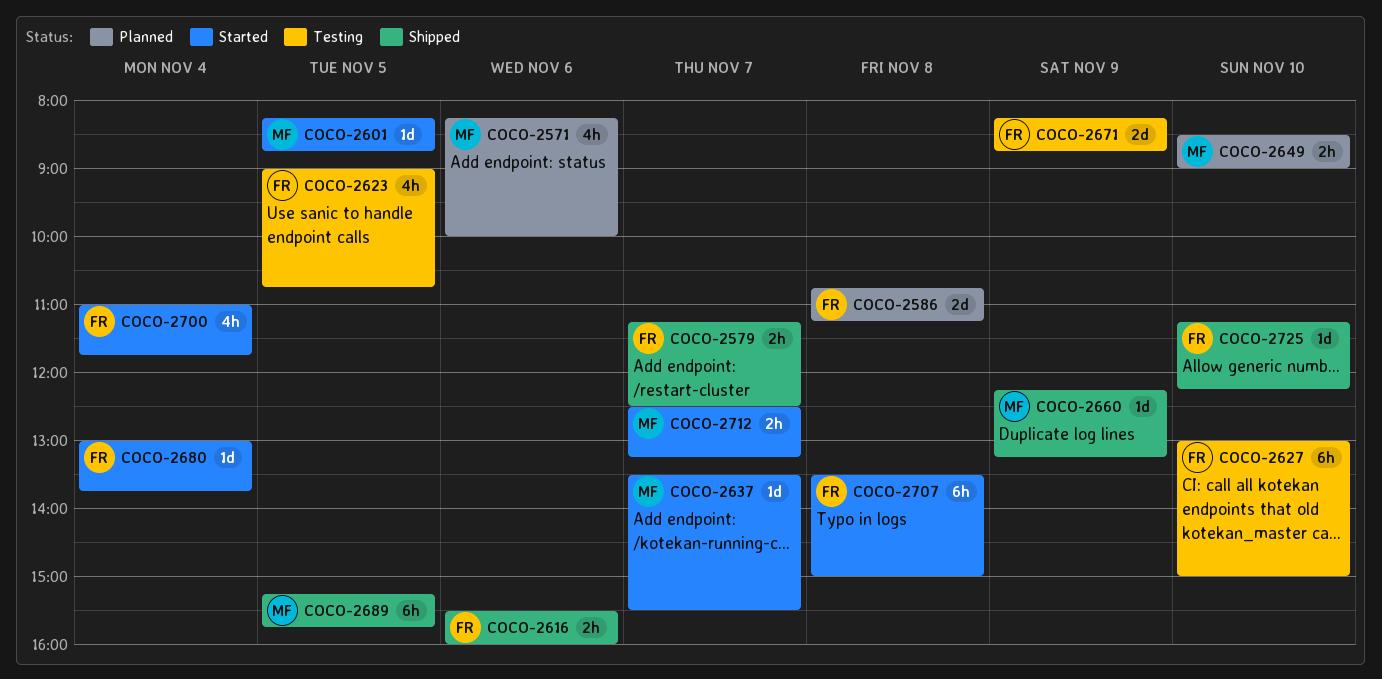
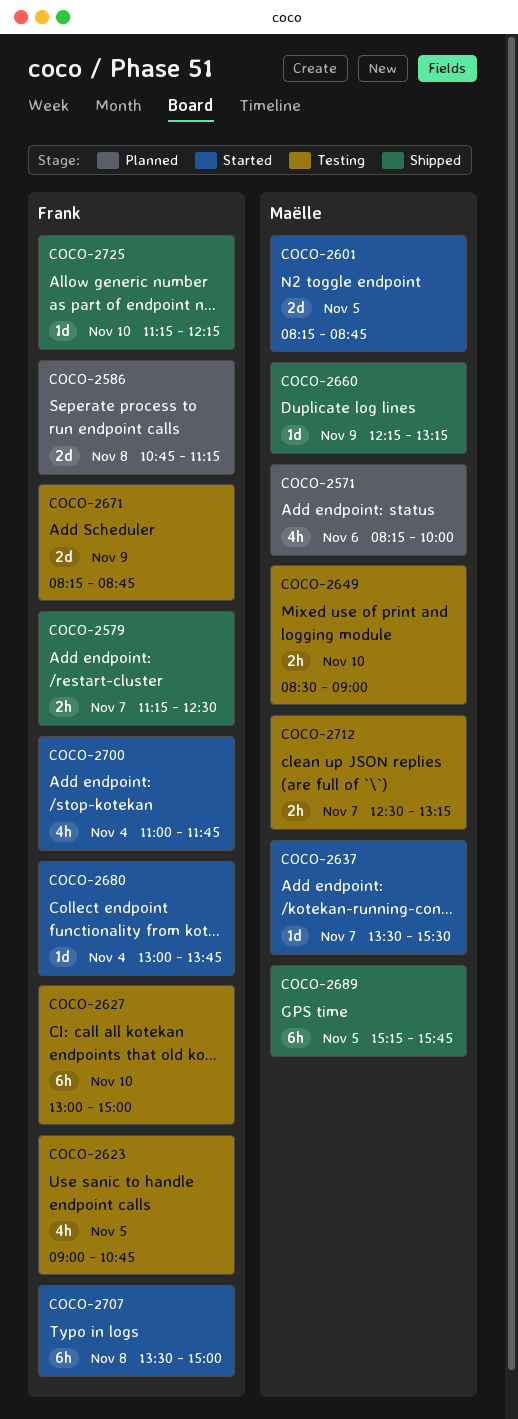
COCO-2601, estimate: 1d -> 2d
COCO-2616: present -> none
COCO-2649, status: Planned -> Testing
COCO-2712, status: Started -> Testing

